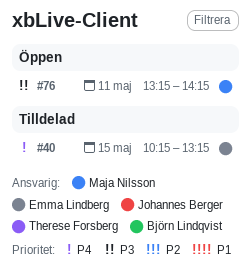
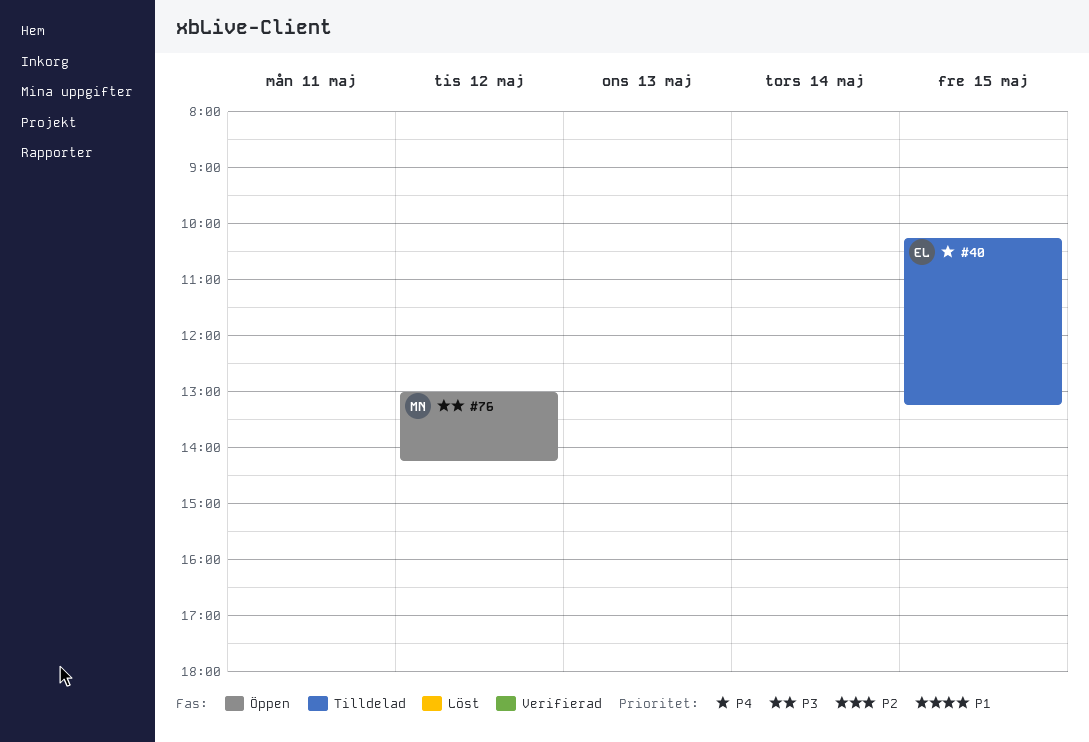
#76, day: May 11 -> May 12
#76, begins: 13:15 -> 13:00

